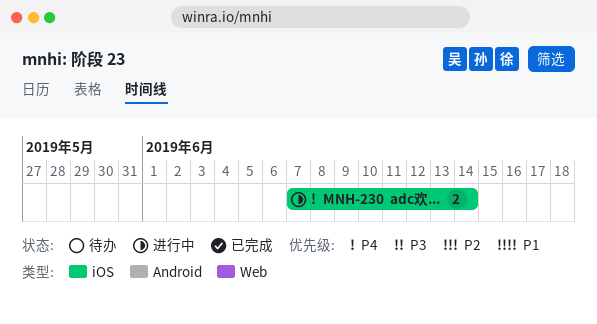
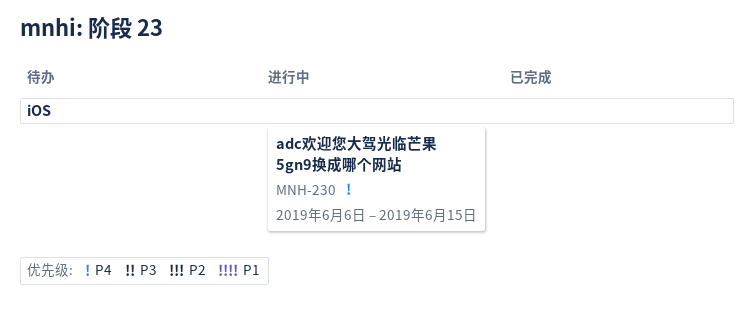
MNH-230, start: Jun 7 -> Jun 6
MNH-230, due: Jun 14 -> Jun 15

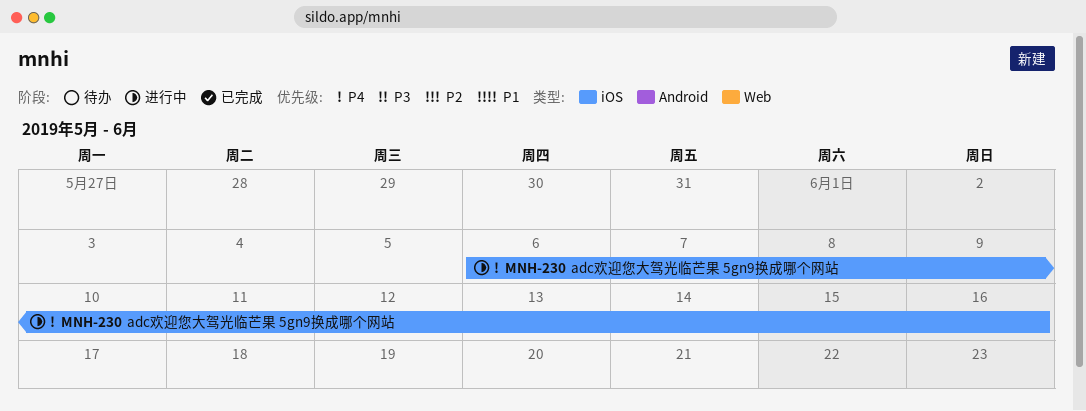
MNH-230, due: Jun 15 -> Jun 16

